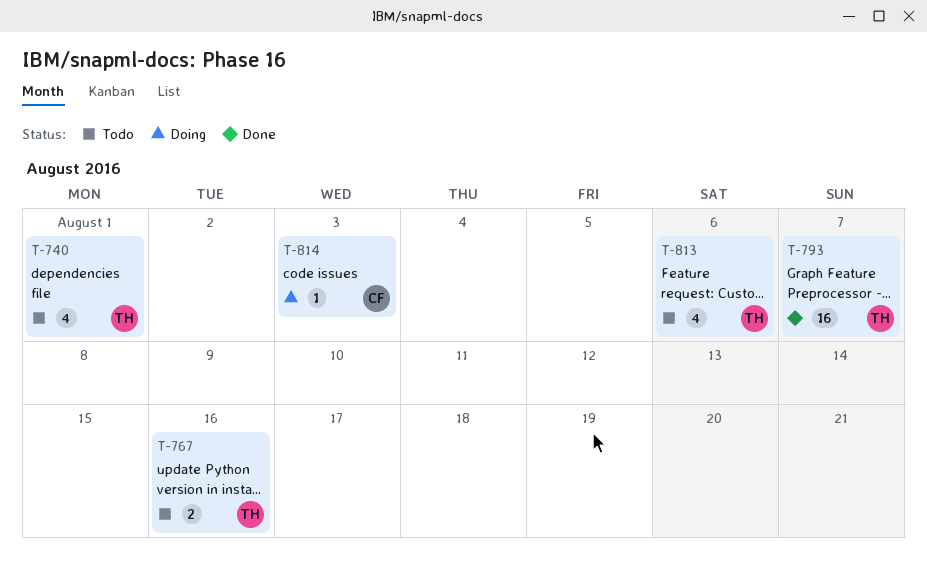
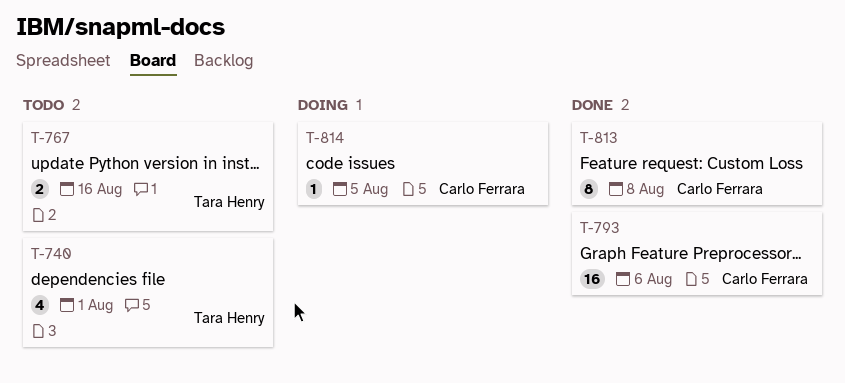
T-793, owner: Tara Henry -> Carlo Ferrara
T-793, due: Aug 7 -> Aug 6
T-813, status: Todo -> Done
T-813, owner: Tara Henry -> Carlo Ferrara
T-813, estimate: 4 -> 8
T-813, due: Aug 6 -> Aug 8
T-814, due: Aug 3 -> Aug 5

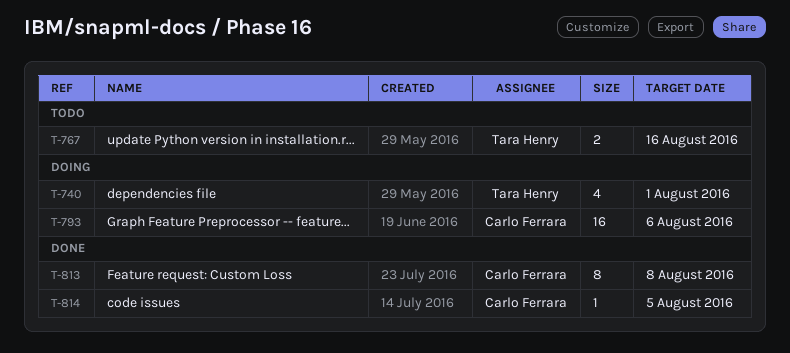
T-740, status: Todo -> Doing
T-793, status: Done -> Doing
T-814, status: Doing -> Done

